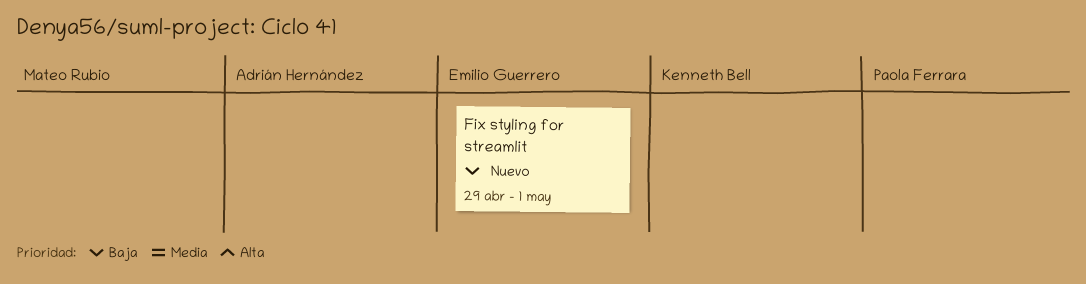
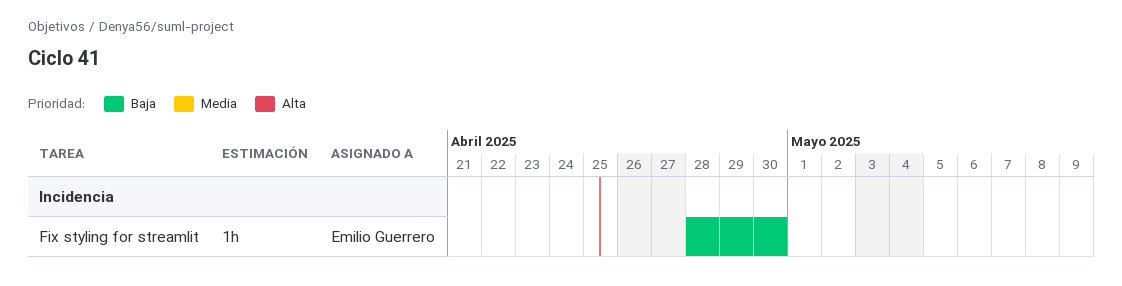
Fix styling for streamlit, start: Apr 29 -> Apr 28
Fix styling for streamlit, due: May 1 -> Apr 30

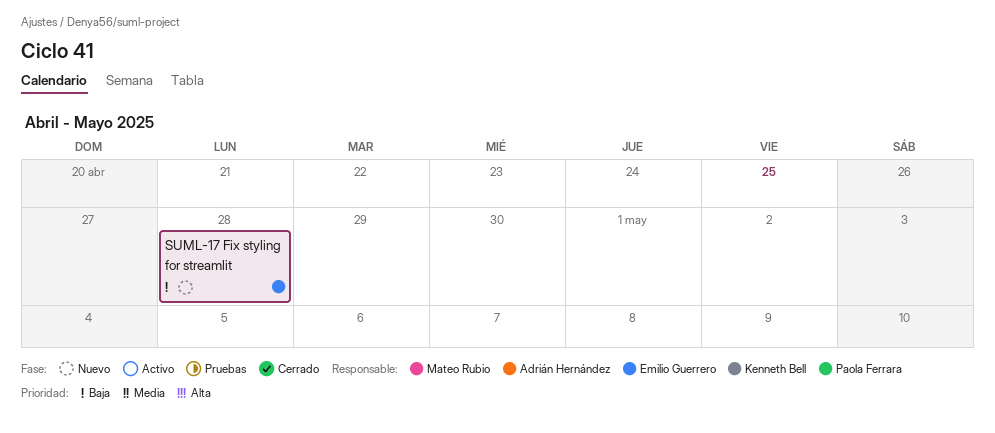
Fix styling for streamlit, due: Apr 30 -> Apr 28

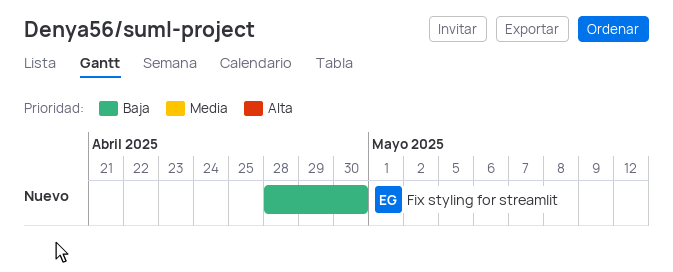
Fix styling for streamlit, due: Apr 28 -> Apr 30

